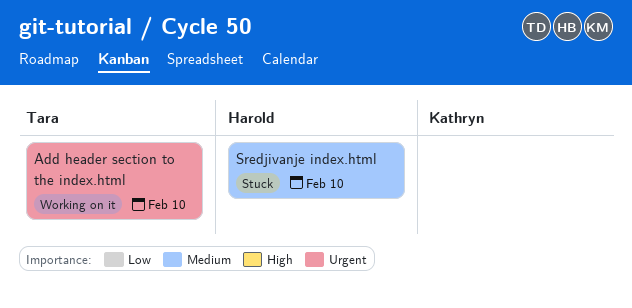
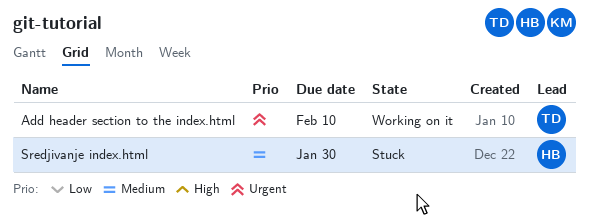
Sredjivanje index.html, due: Feb 10 -> Jan 30

